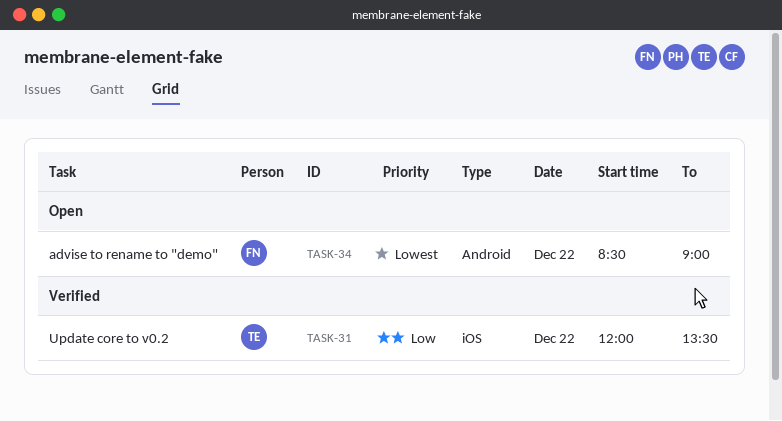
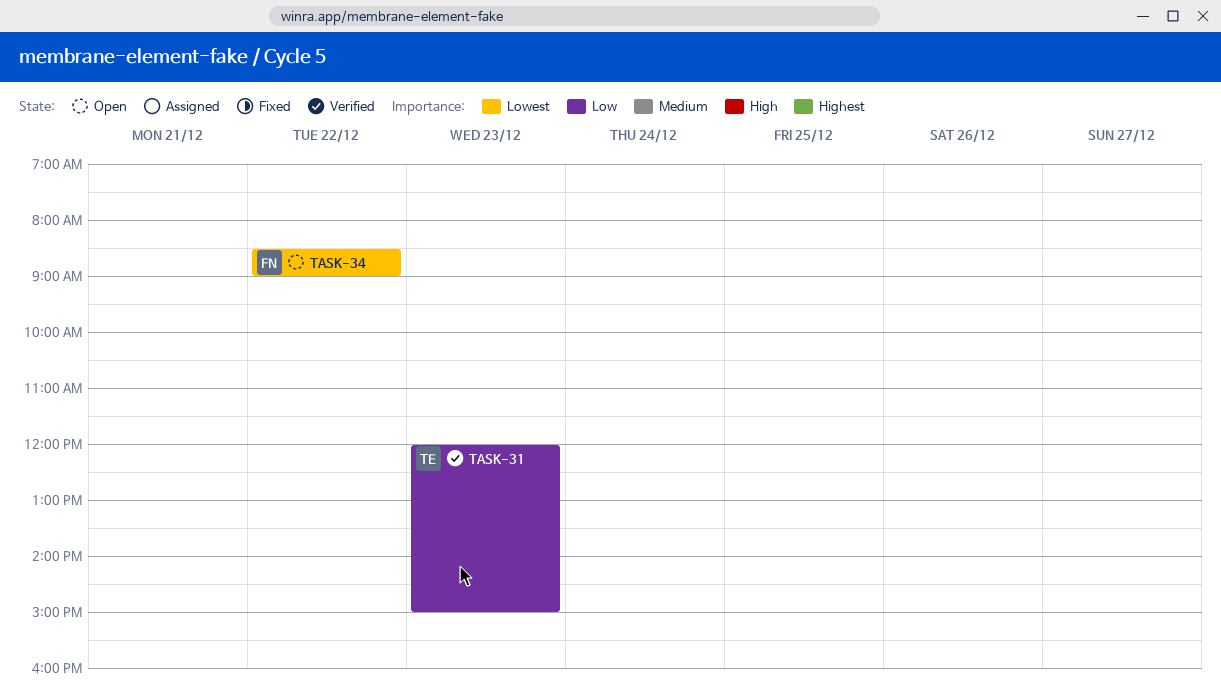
TASK-31, day: Dec 22 -> Dec 23
TASK-31, ends: 13:30 -> 15:00

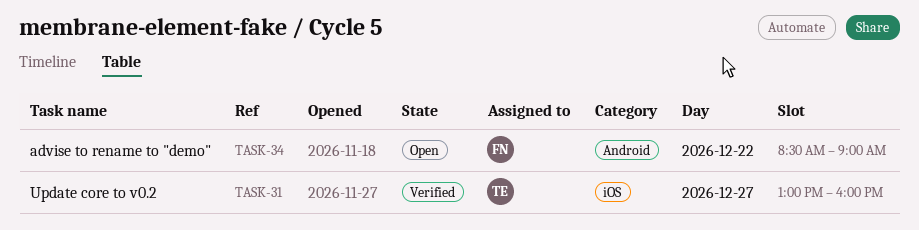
TASK-31, day: Dec 23 -> Dec 27
TASK-31, begins: 12:00 -> 13:00
TASK-31, ends: 15:00 -> 16:00

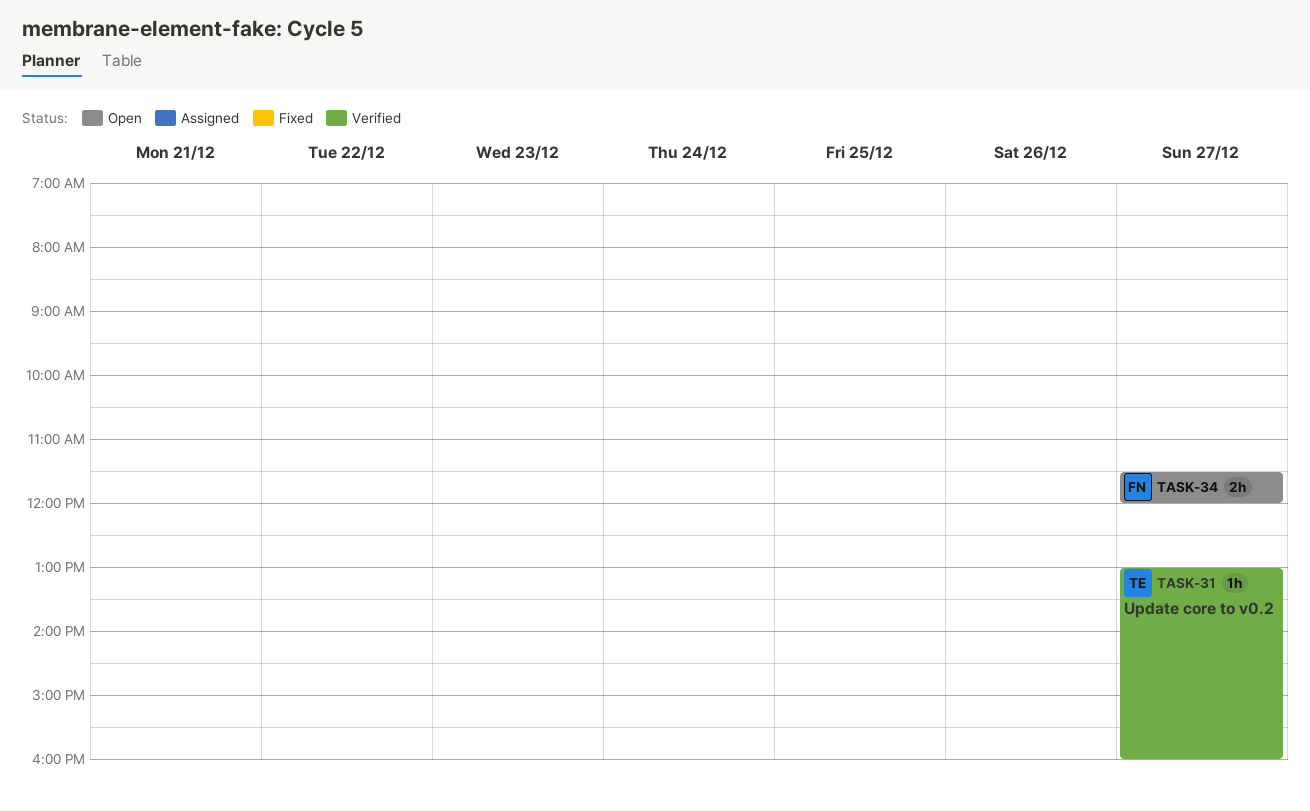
TASK-34, day: Dec 22 -> Dec 27
TASK-34, begins: 08:30 -> 11:30
TASK-34, ends: 09:00 -> 12:00

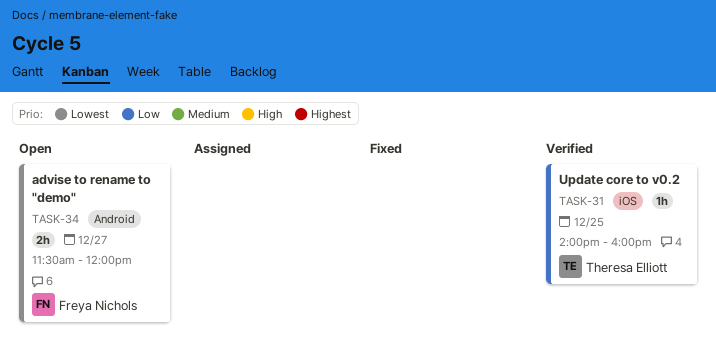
TASK-31, day: Dec 27 -> Dec 25
TASK-31, begins: 13:00 -> 14:00

